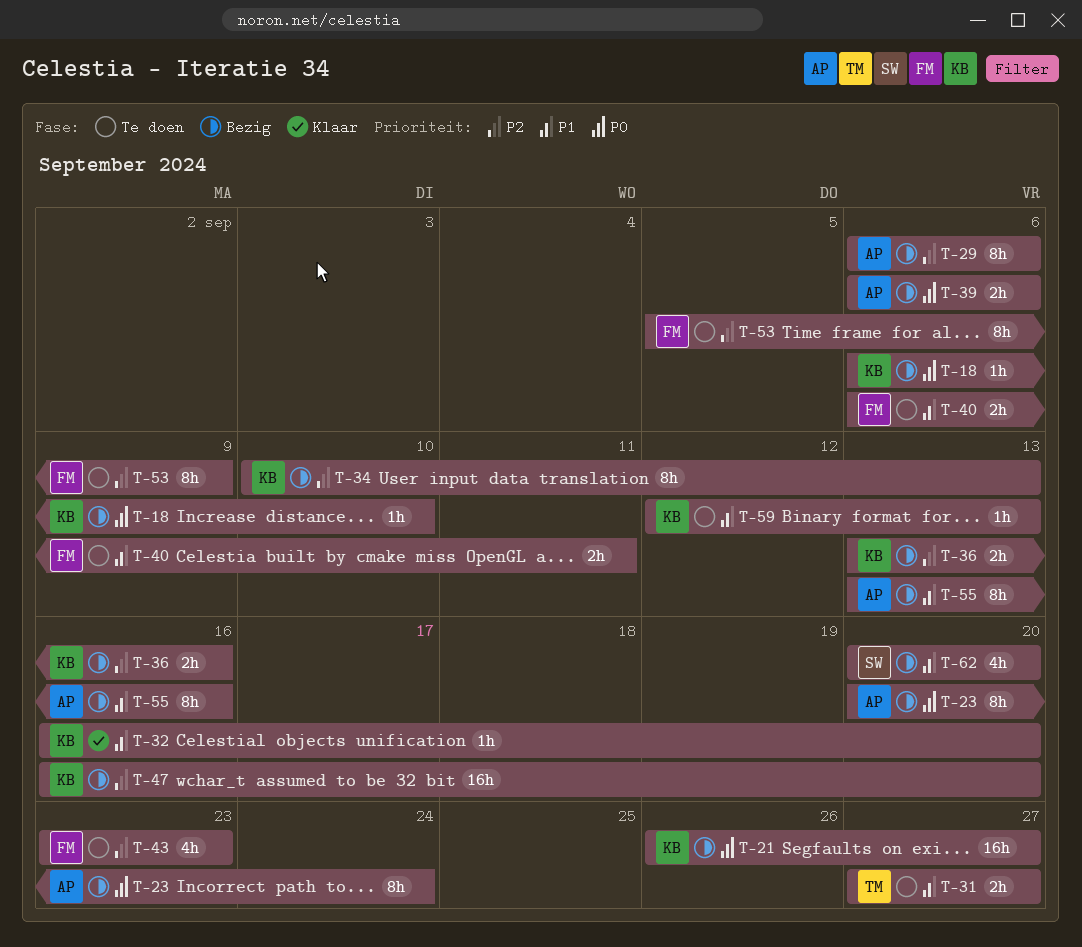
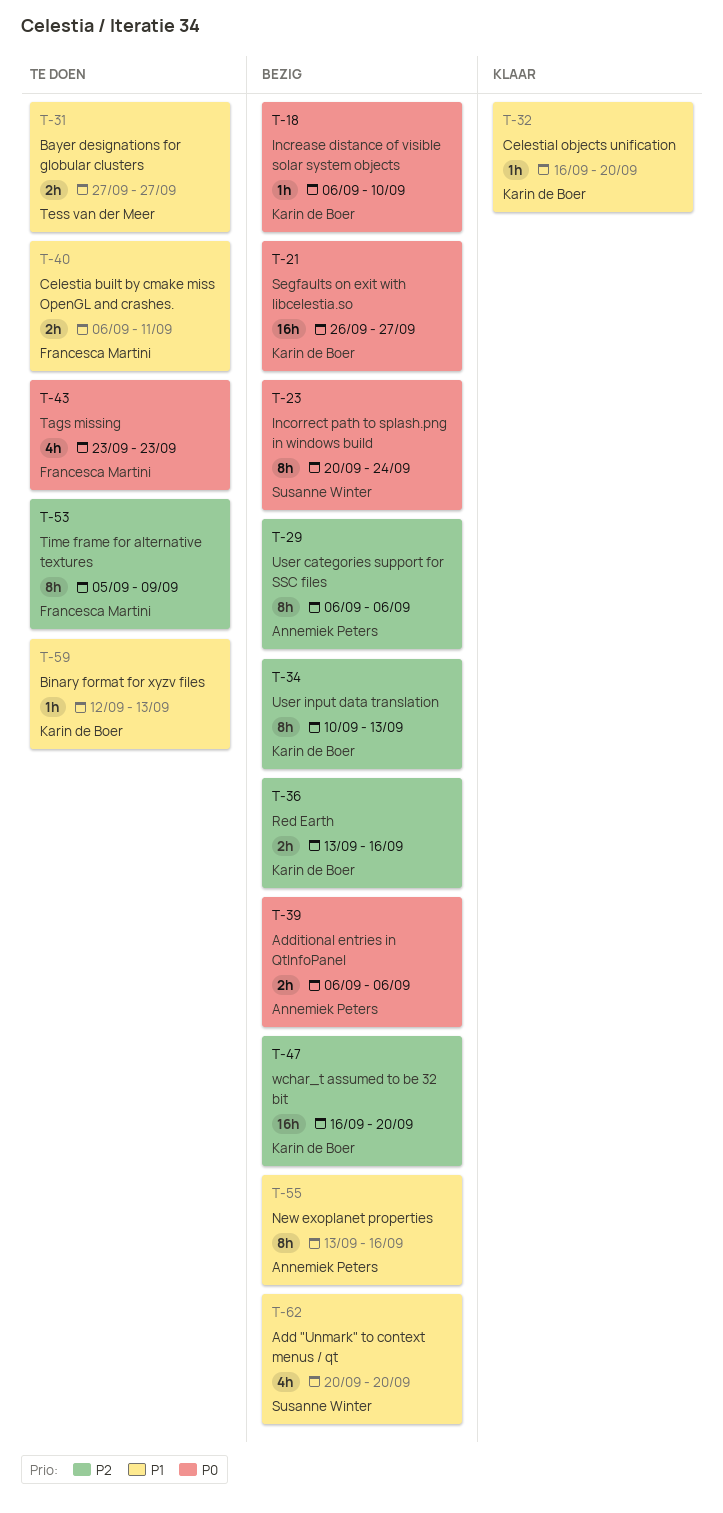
T-23, owner: Annemiek Peters -> Susanne Winter
T-43, priority: P2 -> P0

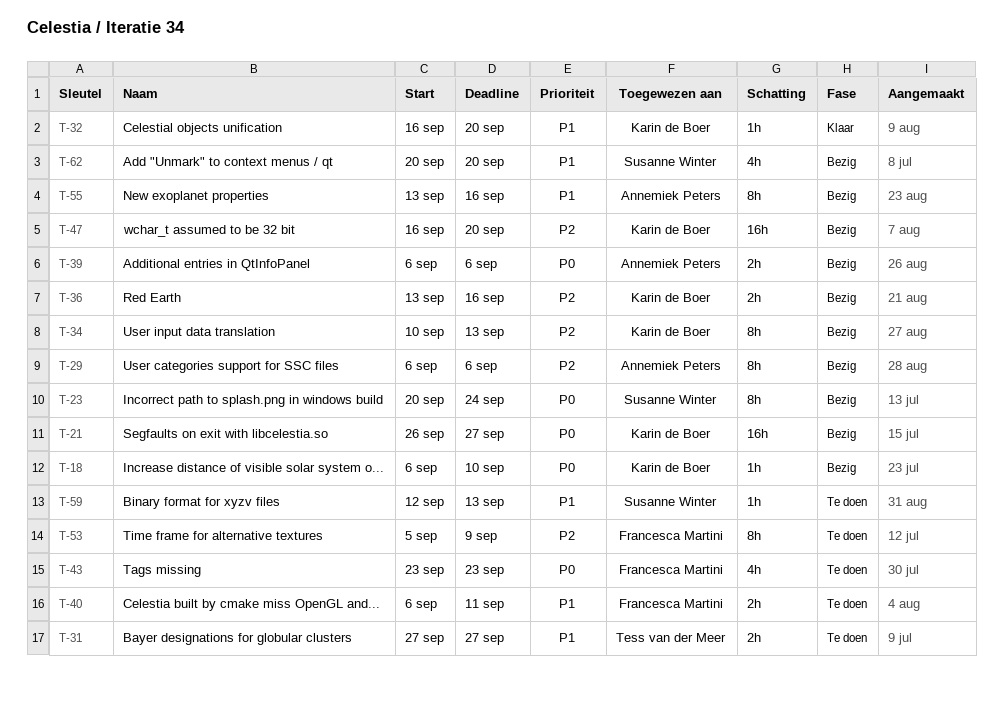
T-59, owner: Karin de Boer -> Susanne Winter

